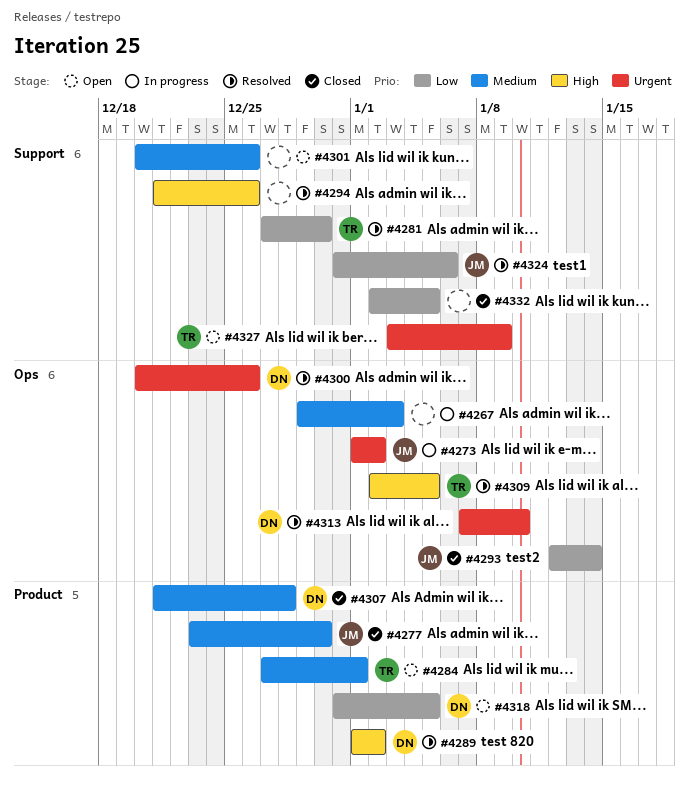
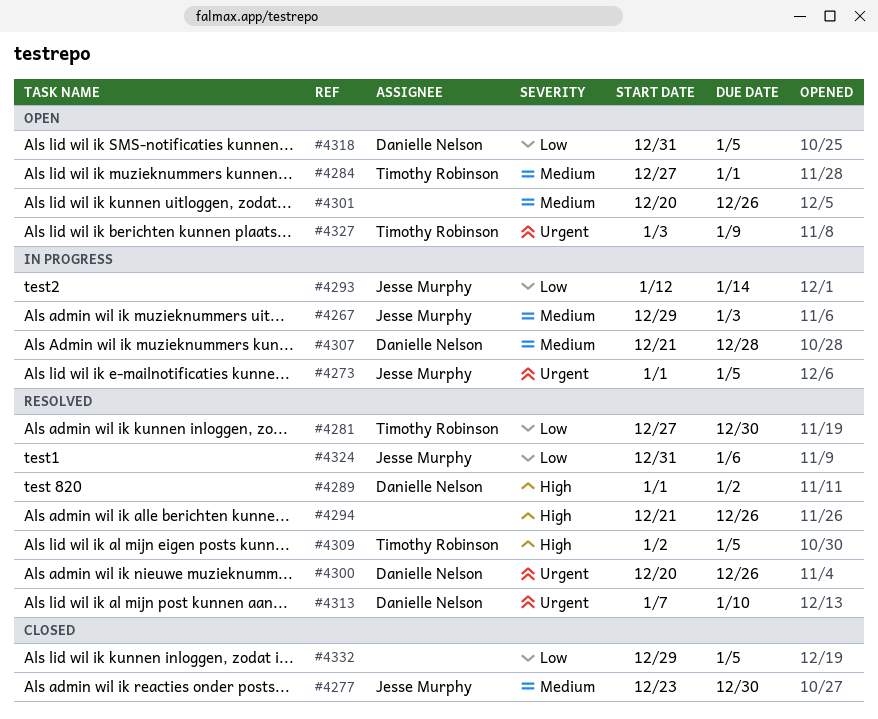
#4267, owner: none -> Jesse Murphy
#4273, due: Jan 2 -> Jan 5
#4293, status: Closed -> In progress
#4307, status: Closed -> In progress
#4332, start: Jan 2 -> Dec 29

